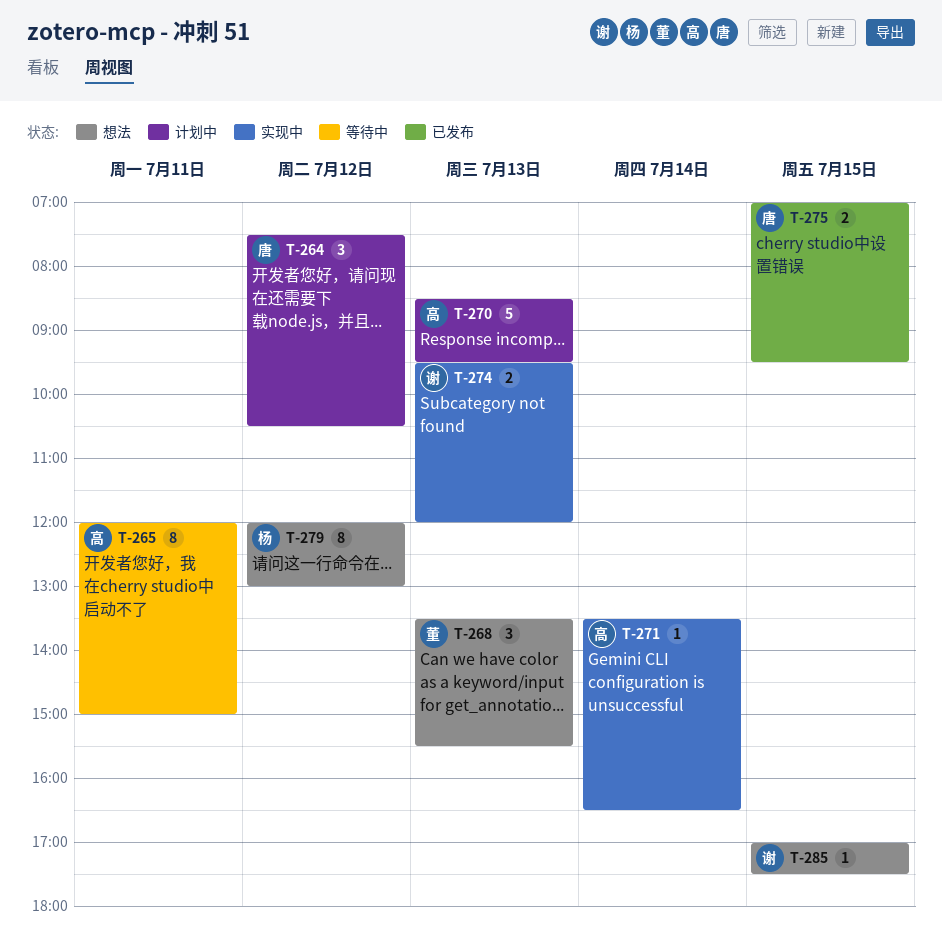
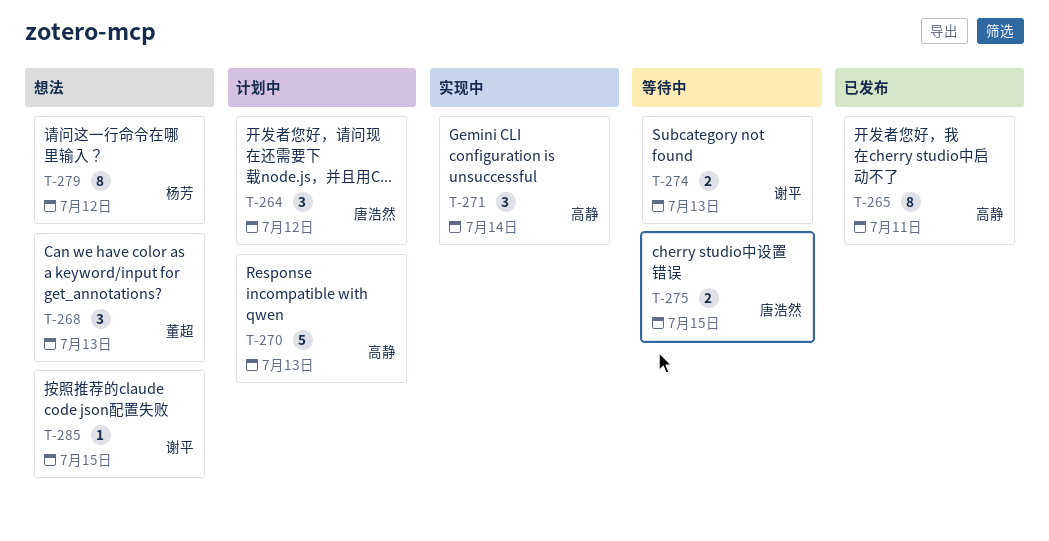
T-265, status: 等待中 -> 已发布
T-271, estimate: 1 -> 3
T-274, status: 实现中 -> 等待中
T-275, status: 已发布 -> 等待中

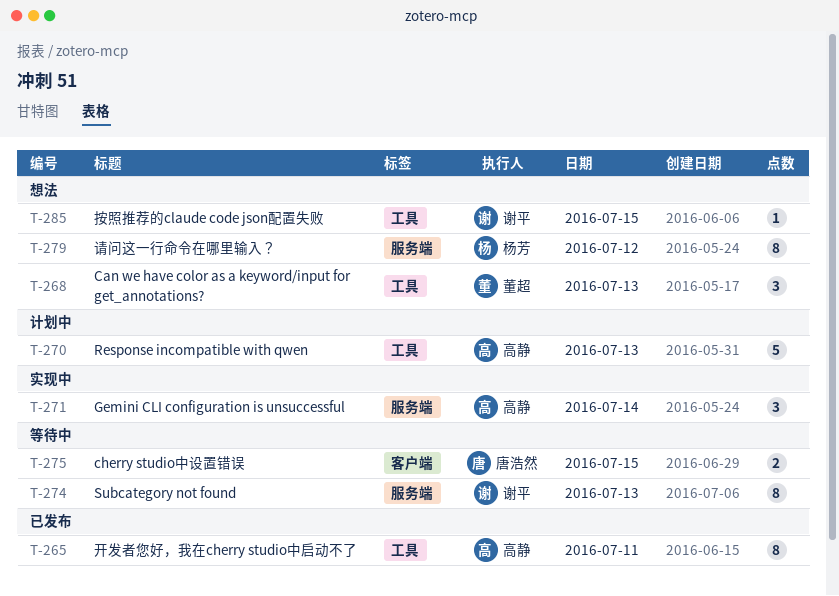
T-264: present -> none
T-274, estimate: 2 -> 8

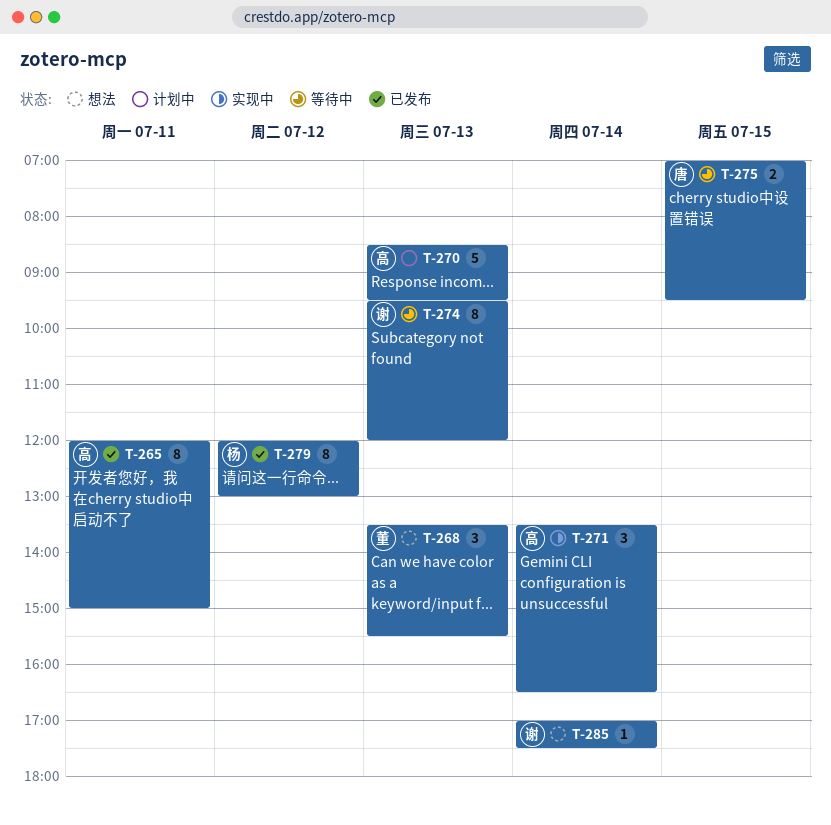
T-279, status: 想法 -> 已发布
T-285, day: Jul 15 -> Jul 14

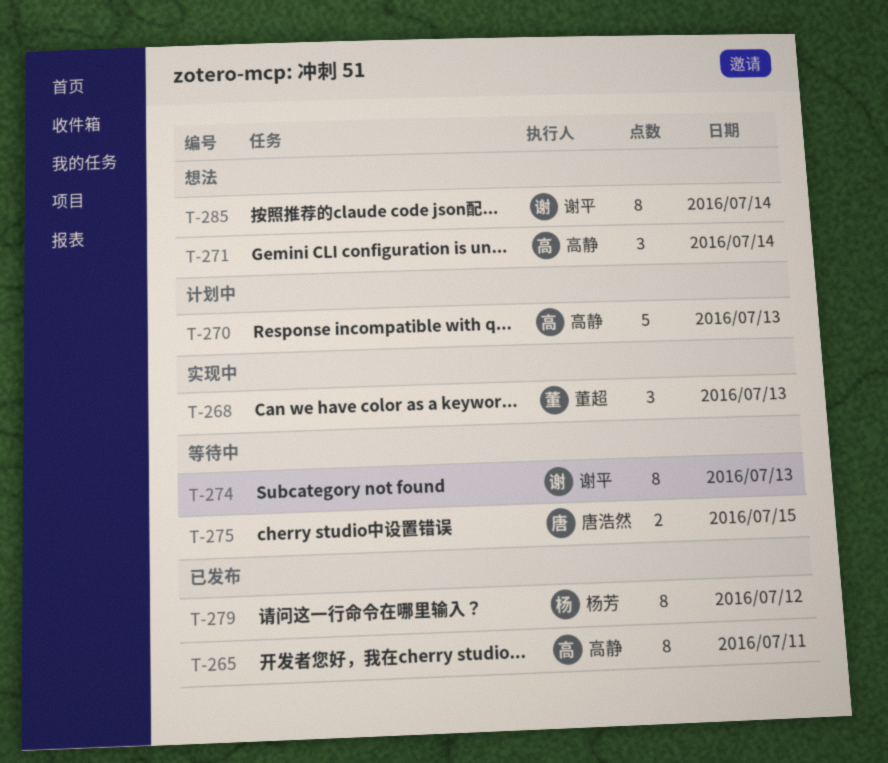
T-268, status: 想法 -> 实现中
T-271, status: 实现中 -> 想法
T-285, estimate: 1 -> 8

